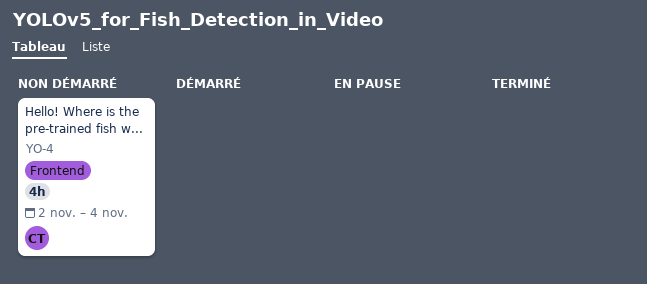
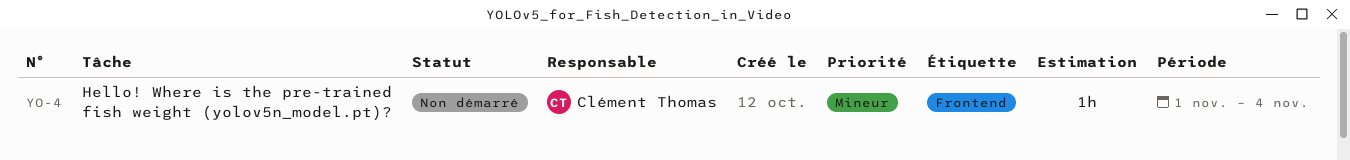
YO-4, estimate: 4h -> 1h
YO-4, start: Nov 2 -> Nov 1

